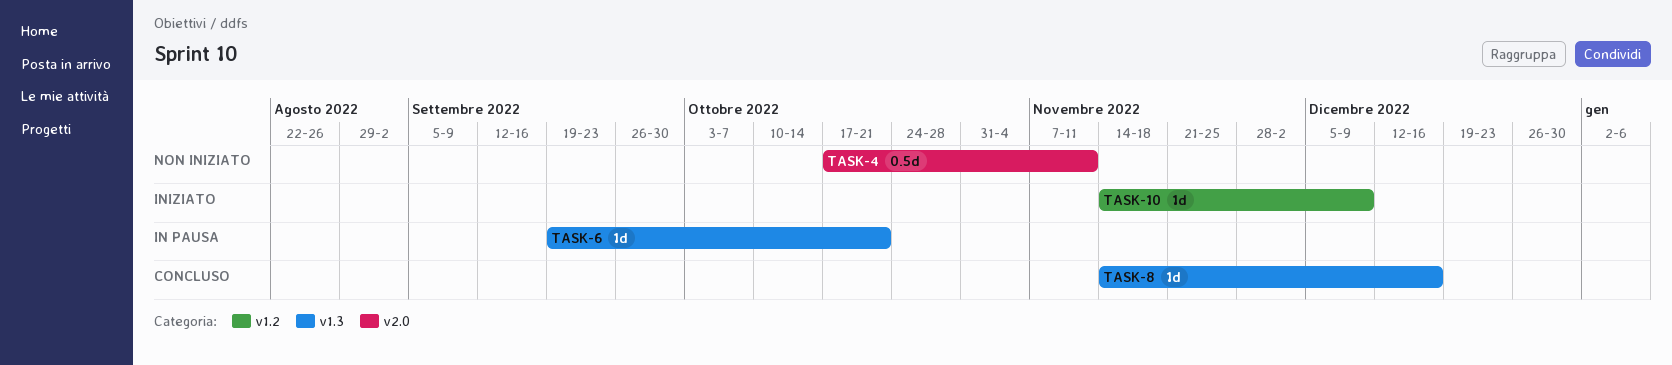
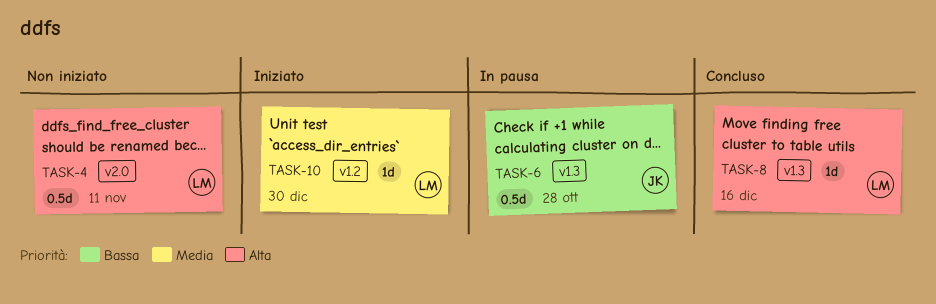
TASK-6, estimate: 1d -> 0.5d
TASK-6, due: Oct 21 -> Oct 28
TASK-10, due: Dec 9 -> Dec 30

